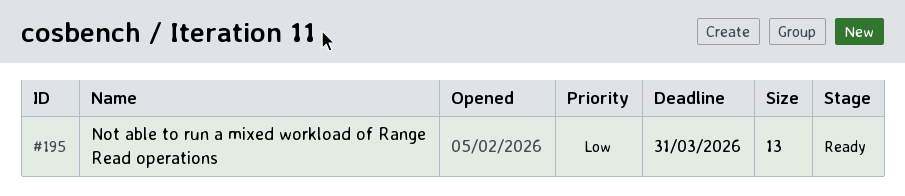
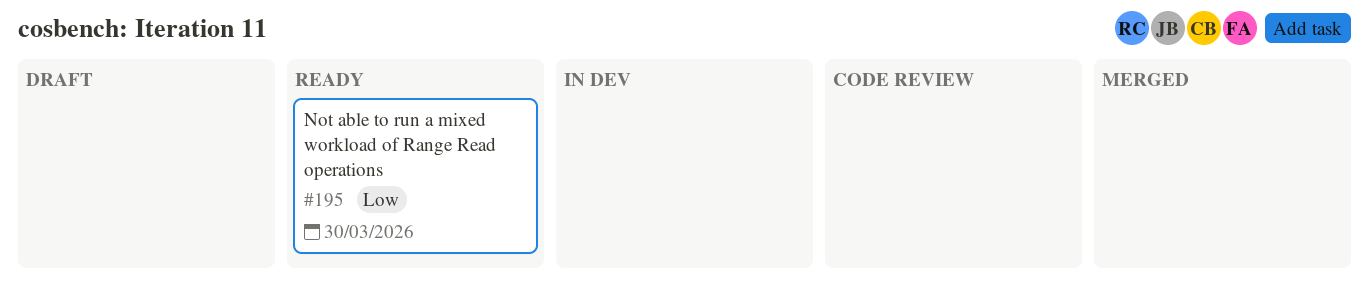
#195, due: Mar 31 -> Mar 30

